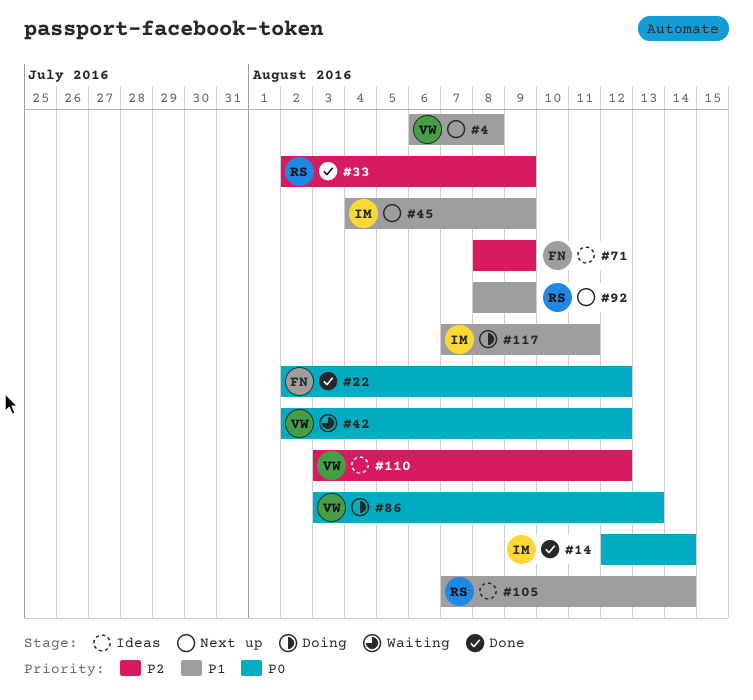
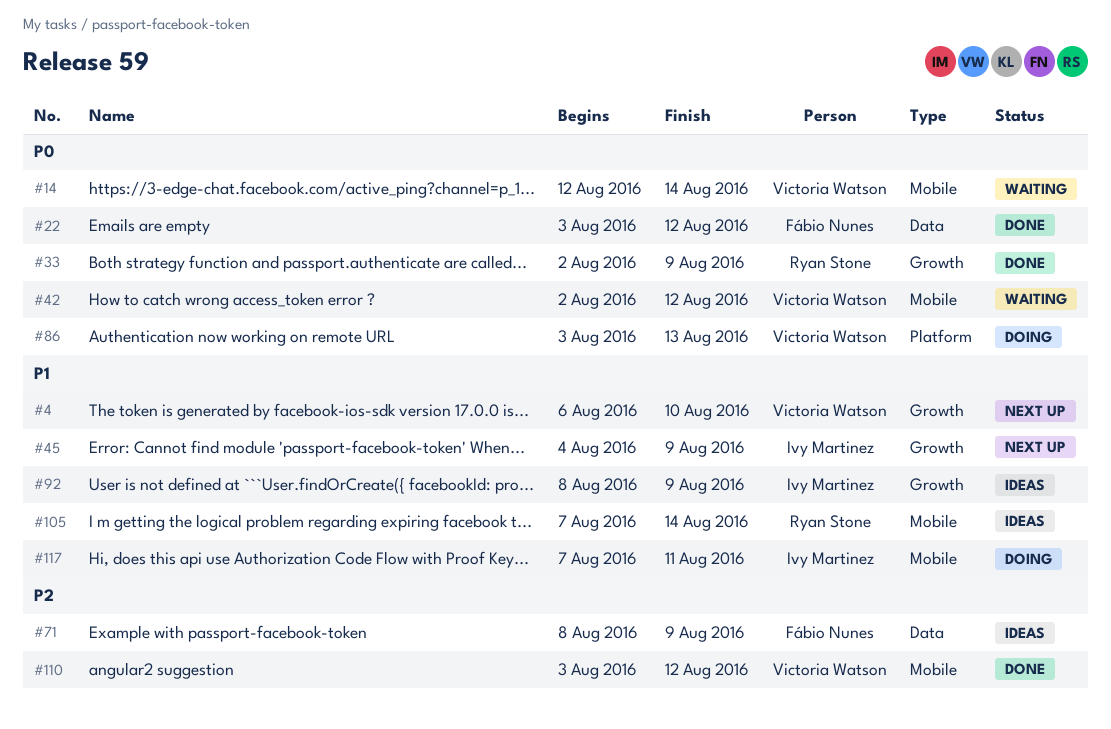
#4, due: Aug 8 -> Aug 10
#14, status: Done -> Waiting
#14, owner: Ivy Martinez -> Victoria Watson
#22, start: Aug 2 -> Aug 3
#33, priority: P2 -> P0
#92, status: Next up -> Ideas
#92, owner: Ryan Stone -> Ivy Martinez
#110, status: Ideas -> Done

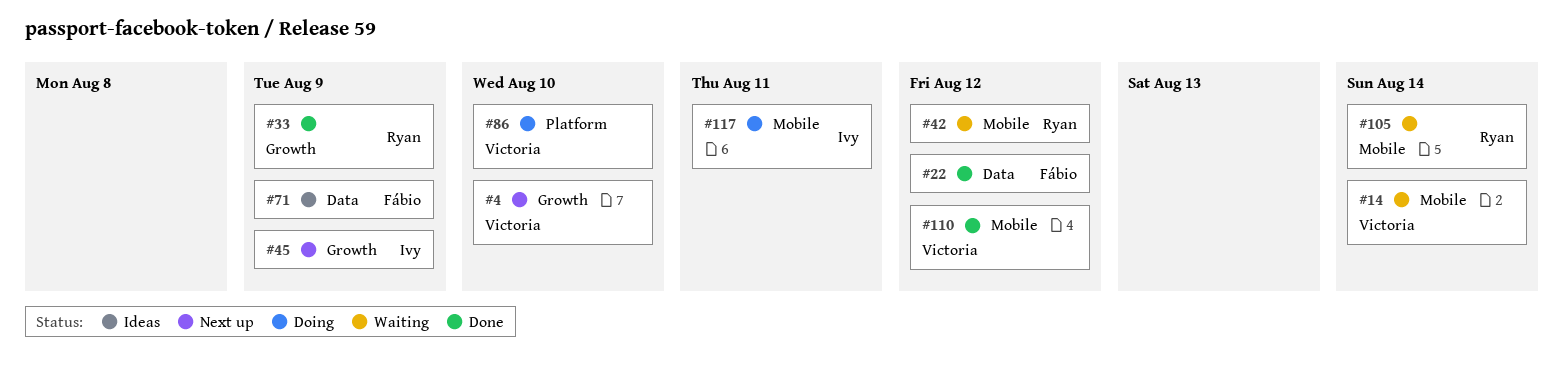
#42, owner: Victoria Watson -> Ryan Stone
#86, due: Aug 13 -> Aug 10
#92: present -> none
#105, status: Ideas -> Waiting

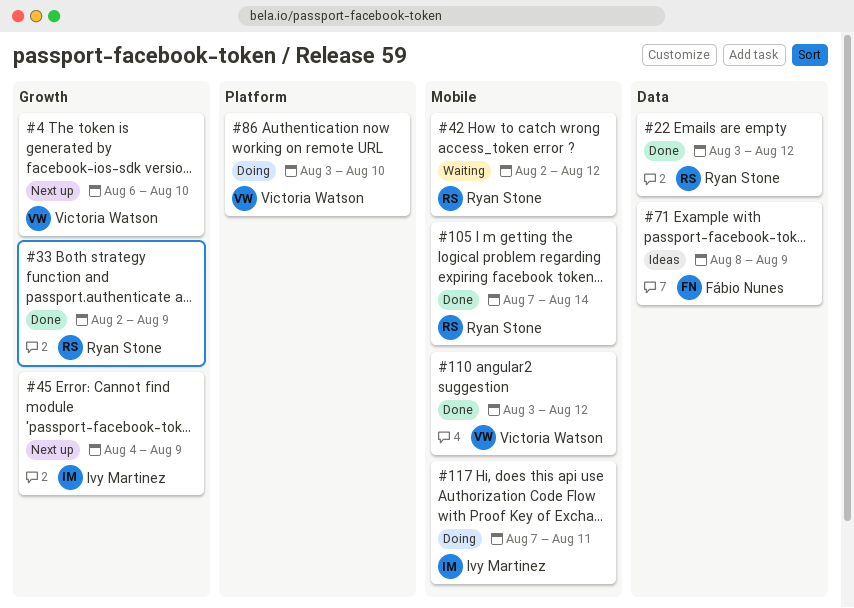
#14: present -> none
#22, owner: Fábio Nunes -> Ryan Stone
#105, status: Waiting -> Done

